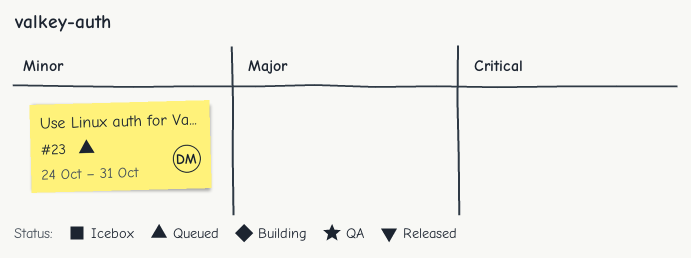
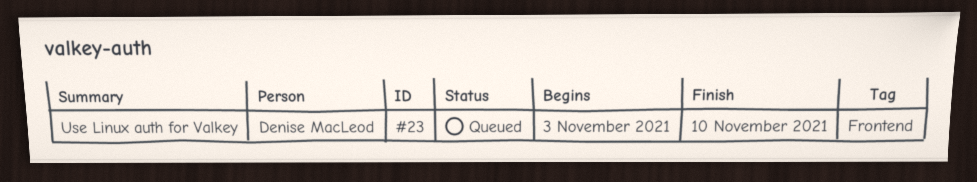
#23, start: Oct 24 -> Nov 3
#23, due: Oct 31 -> Nov 10

